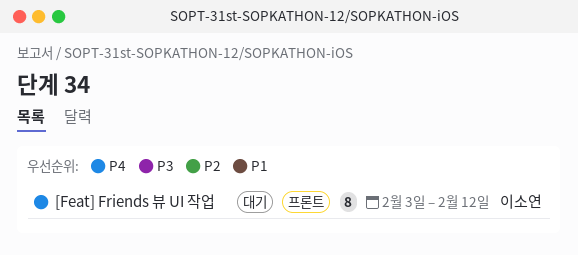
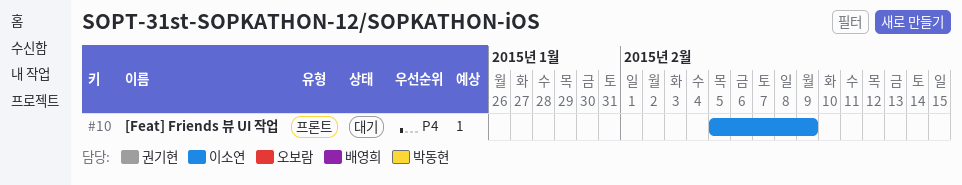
[Feat] Friends 뷰 UI 작업, estimate: 8 -> 1
[Feat] Friends 뷰 UI 작업, start: Feb 3 -> Feb 5
[Feat] Friends 뷰 UI 작업, due: Feb 12 -> Feb 9

